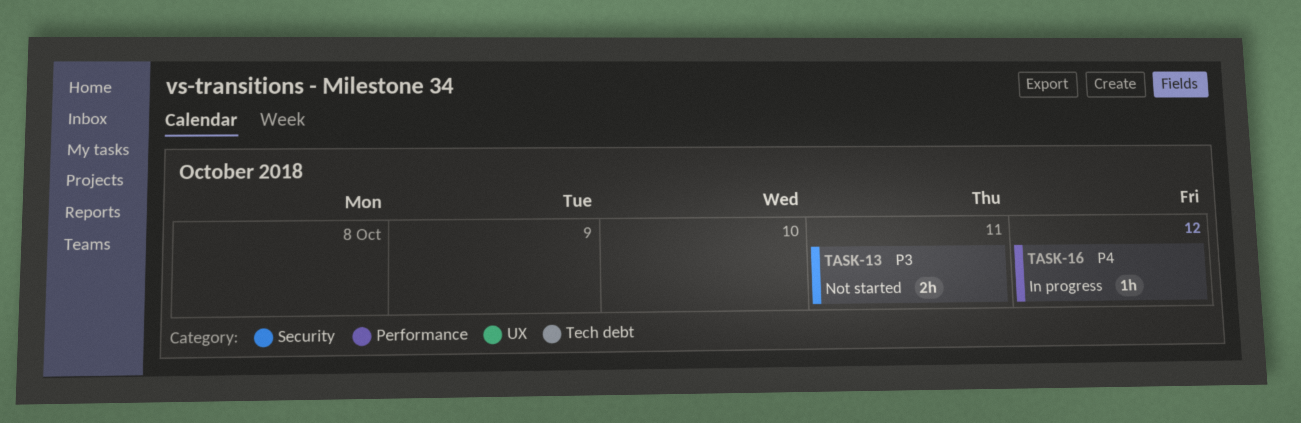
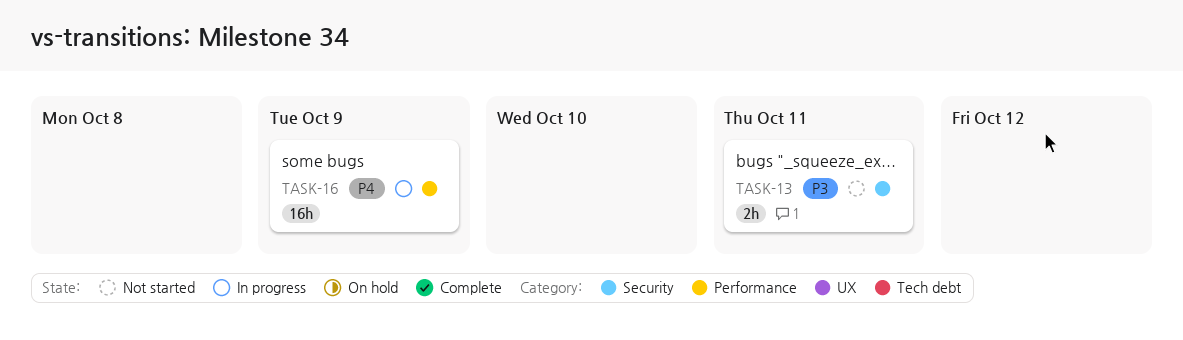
TASK-16, estimate: 1h -> 16h
TASK-16, due: Oct 12 -> Oct 9

